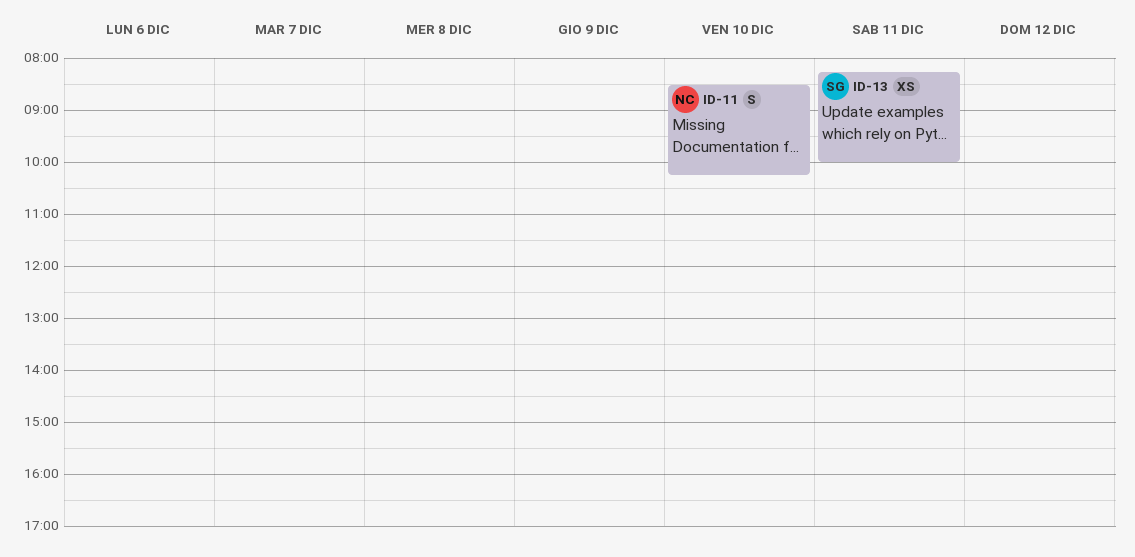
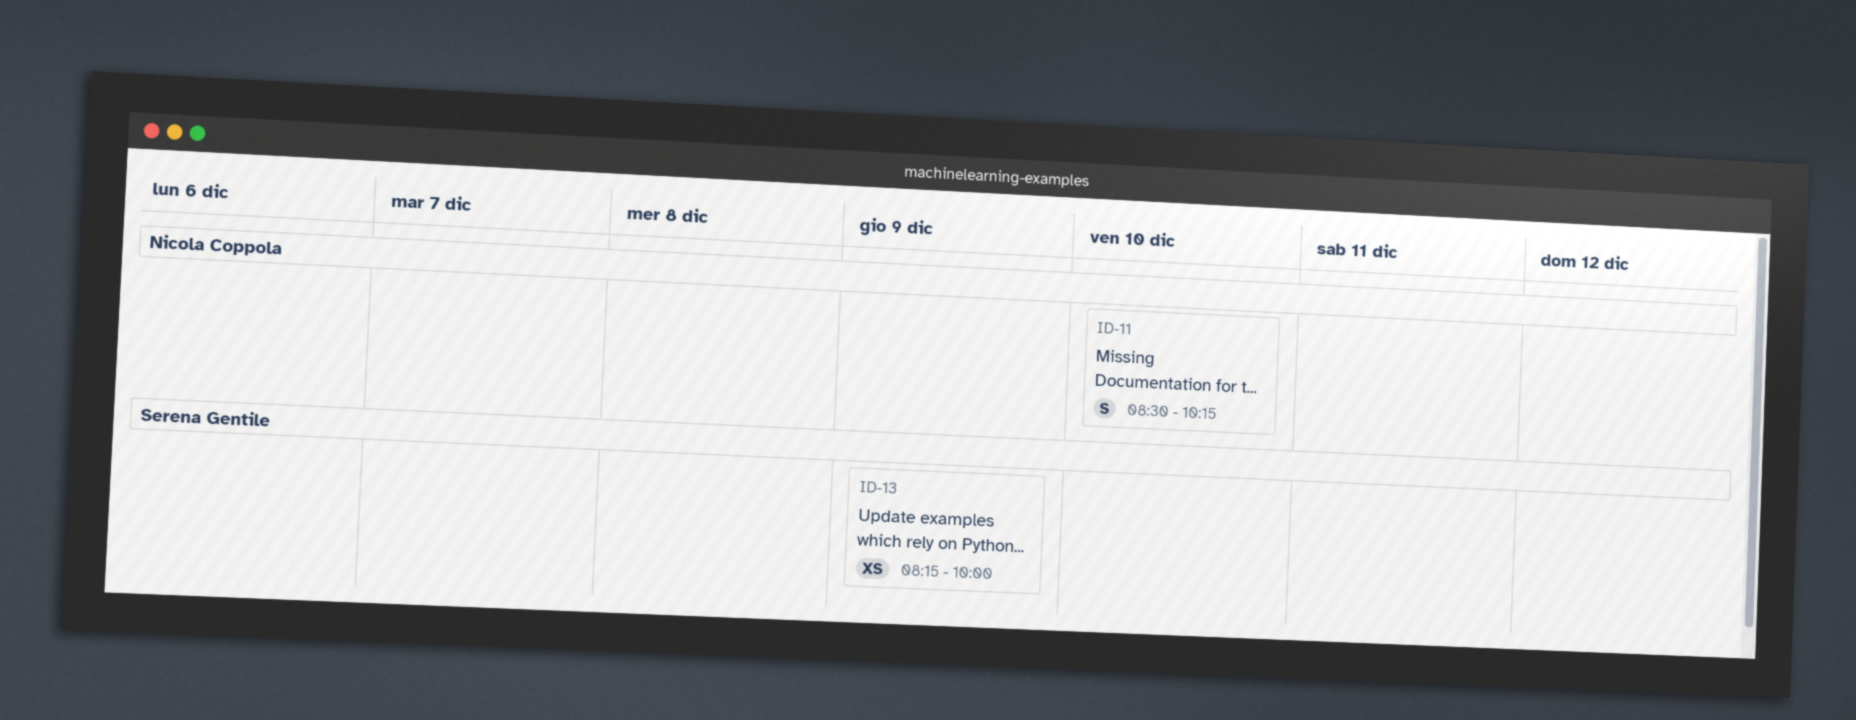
ID-13, day: Dec 11 -> Dec 9

